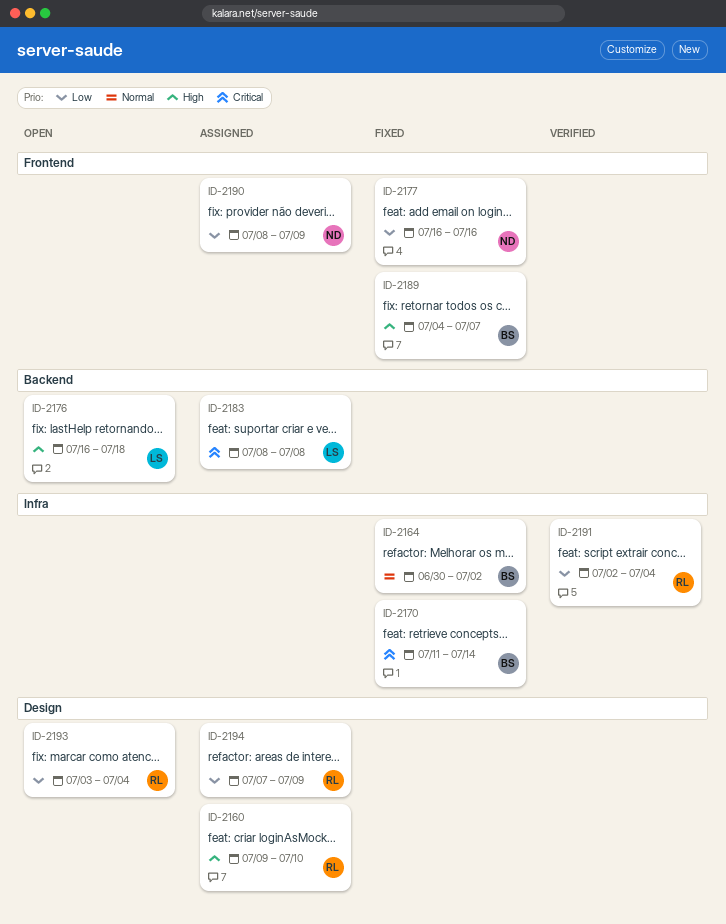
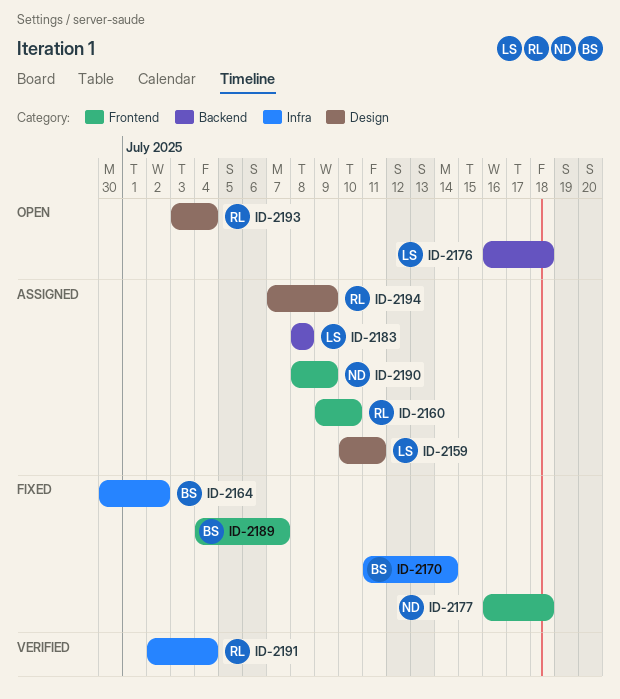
ID-2159: none -> present
ID-2160, label: Design -> Frontend
ID-2177, due: Jul 16 -> Jul 18

